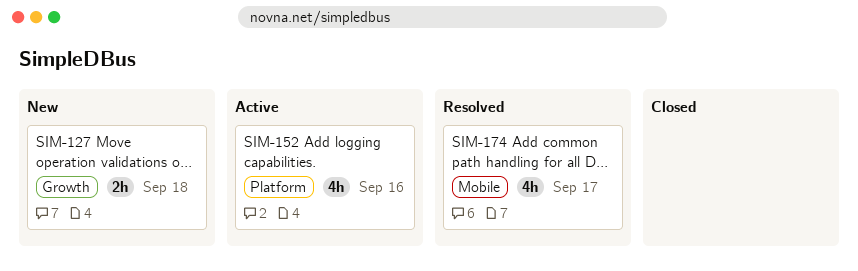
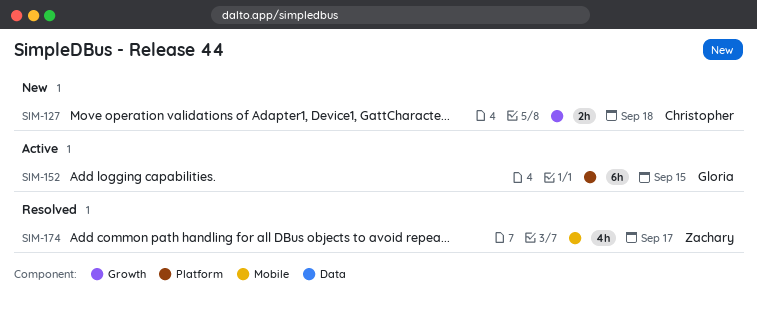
SIM-152, estimate: 4h -> 6h
SIM-152, due: Sep 16 -> Sep 15

